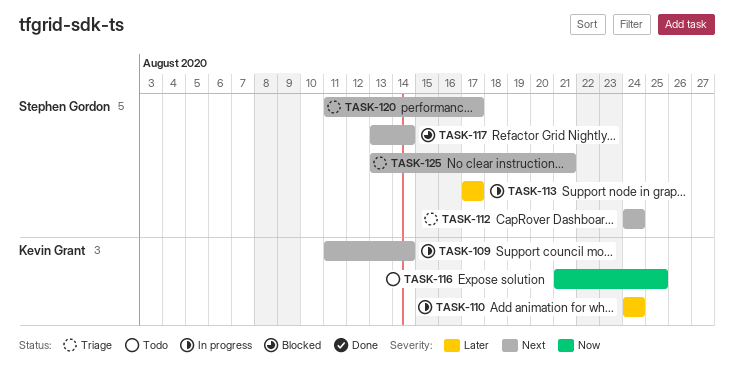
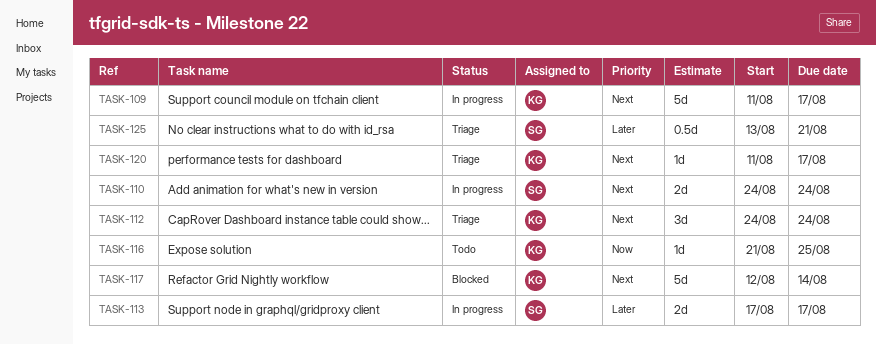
TASK-109, due: Aug 14 -> Aug 17
TASK-110, owner: Kevin Grant -> Stephen Gordon
TASK-110, priority: Later -> Next
TASK-112, owner: Stephen Gordon -> Kevin Grant
TASK-117, owner: Stephen Gordon -> Kevin Grant
TASK-117, start: Aug 13 -> Aug 12
TASK-120, owner: Stephen Gordon -> Kevin Grant
TASK-125, priority: Next -> Later

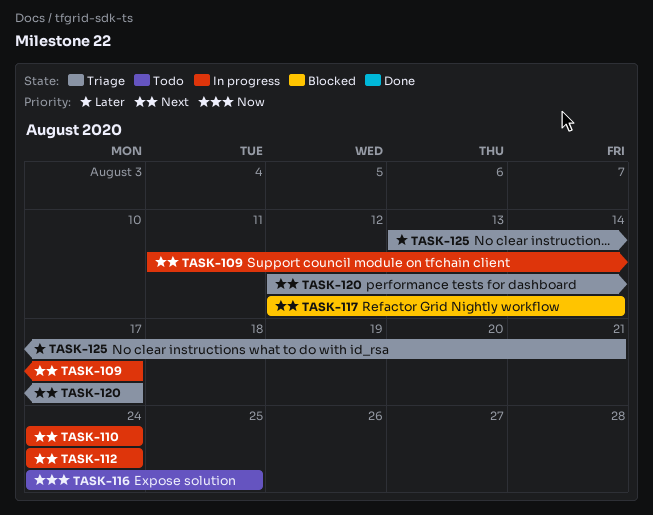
TASK-112, status: Triage -> In progress
TASK-113: present -> none
TASK-116, start: Aug 21 -> Aug 24
TASK-120, start: Aug 11 -> Aug 12

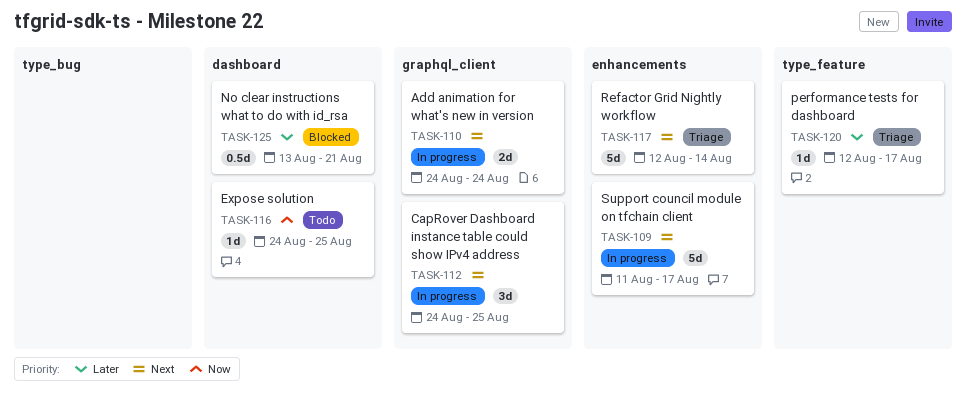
TASK-112, due: Aug 24 -> Aug 25
TASK-117, status: Blocked -> Triage
TASK-120, priority: Next -> Later
TASK-125, status: Triage -> Blocked

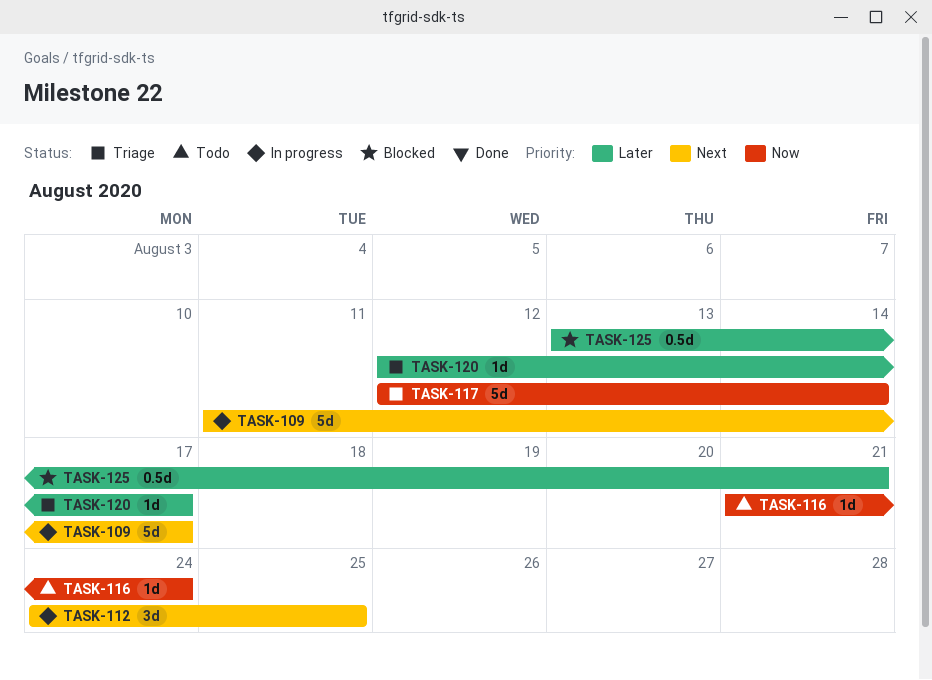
TASK-110: present -> none
TASK-116, start: Aug 24 -> Aug 21
TASK-116, due: Aug 25 -> Aug 24
TASK-117, priority: Next -> Now

